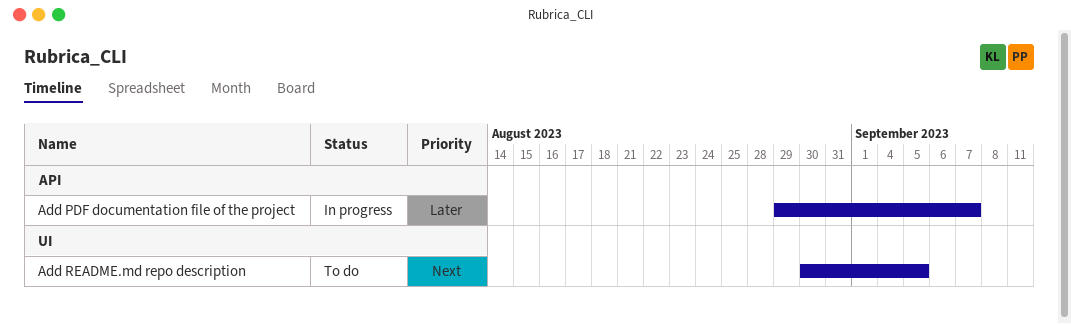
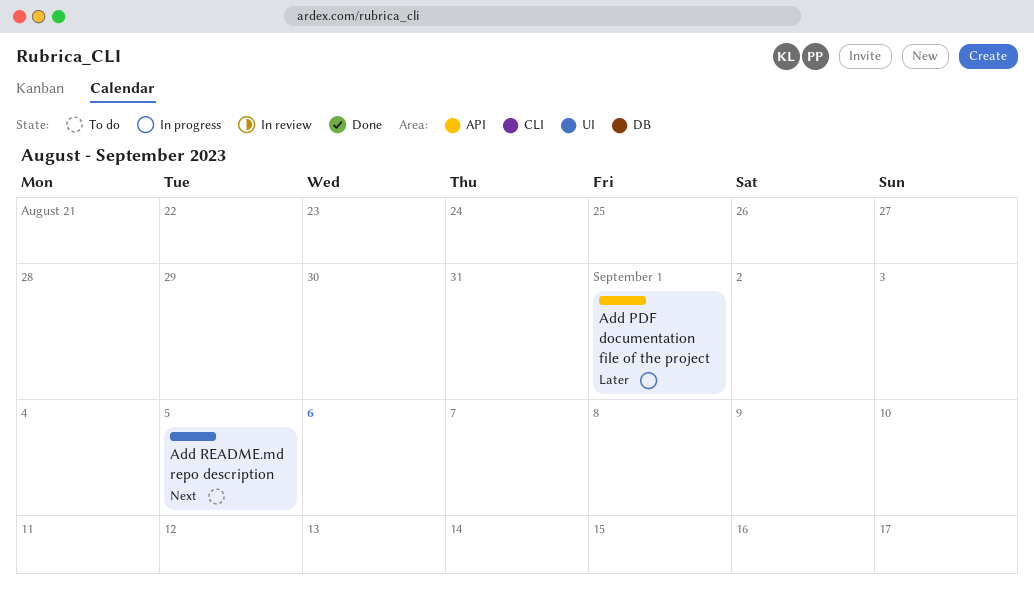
Add PDF documentation file of the project, due: Sep 7 -> Sep 1

